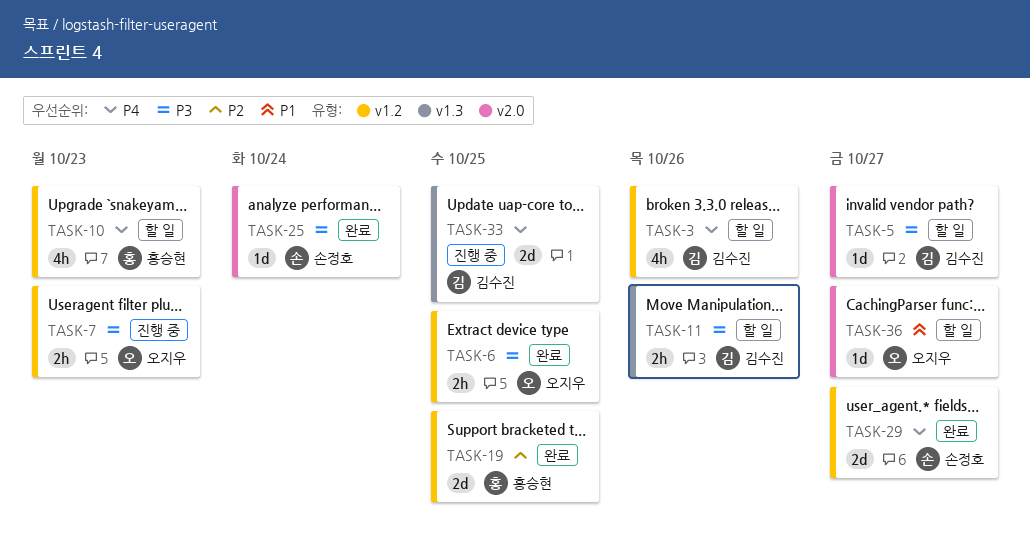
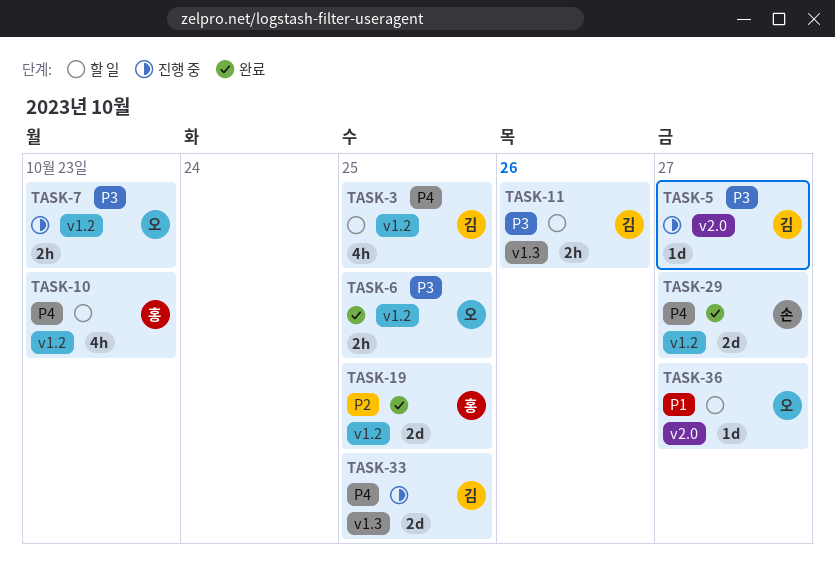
TASK-3, due: Oct 26 -> Oct 25
TASK-5, status: 할 일 -> 진행 중
TASK-25: present -> none

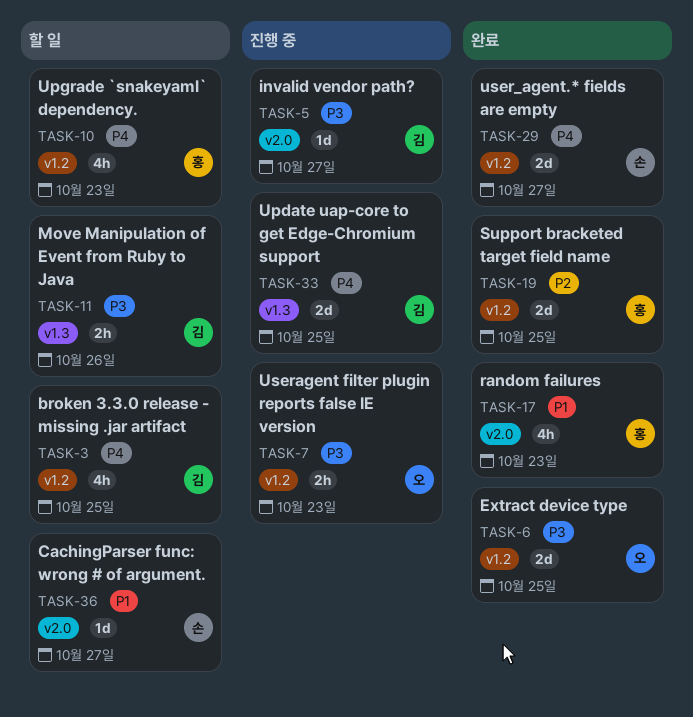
TASK-6, estimate: 2h -> 2d
TASK-17: none -> present
TASK-36, owner: 오 -> 손

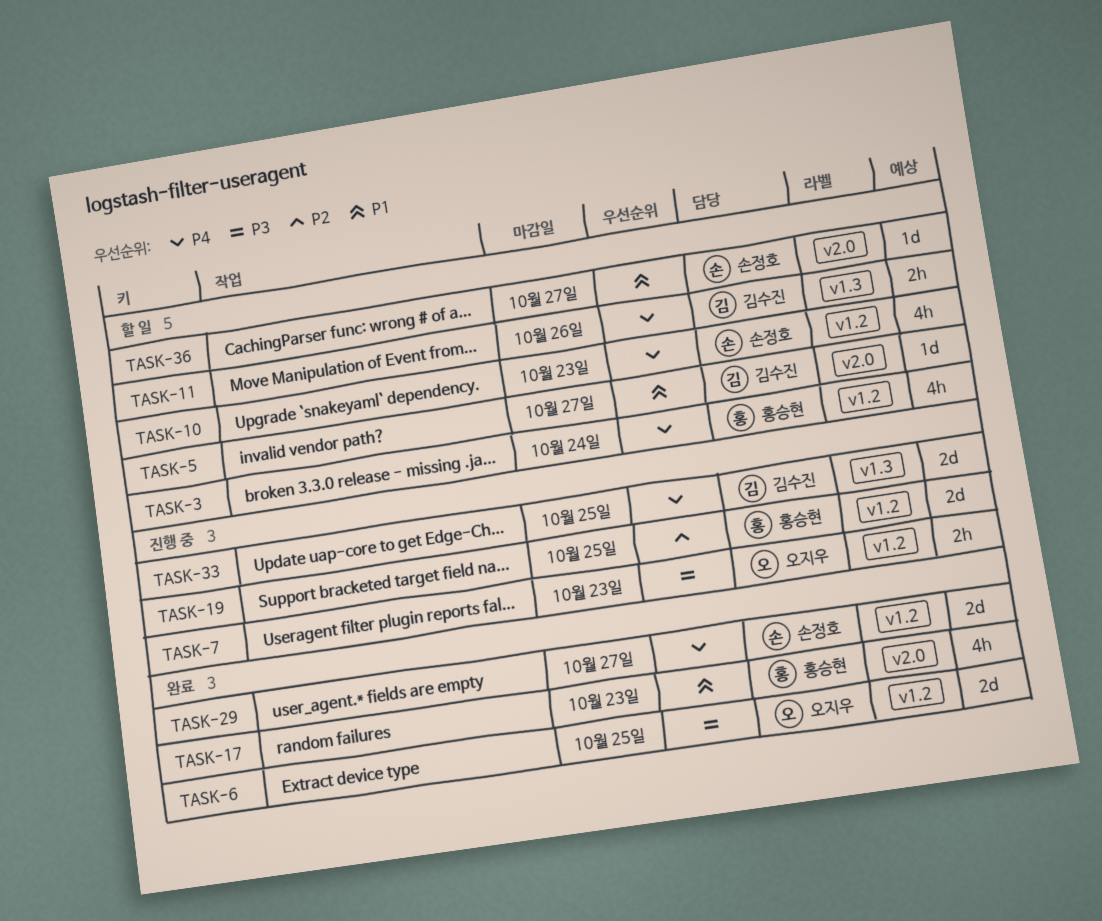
TASK-3, owner: 김수진 -> 홍승현
TASK-3, due: Oct 25 -> Oct 24
TASK-5, status: 진행 중 -> 할 일
TASK-5, priority: P3 -> P1
TASK-10, owner: 홍승현 -> 손정호
TASK-11, priority: P3 -> P4
TASK-19, status: 완료 -> 진행 중

